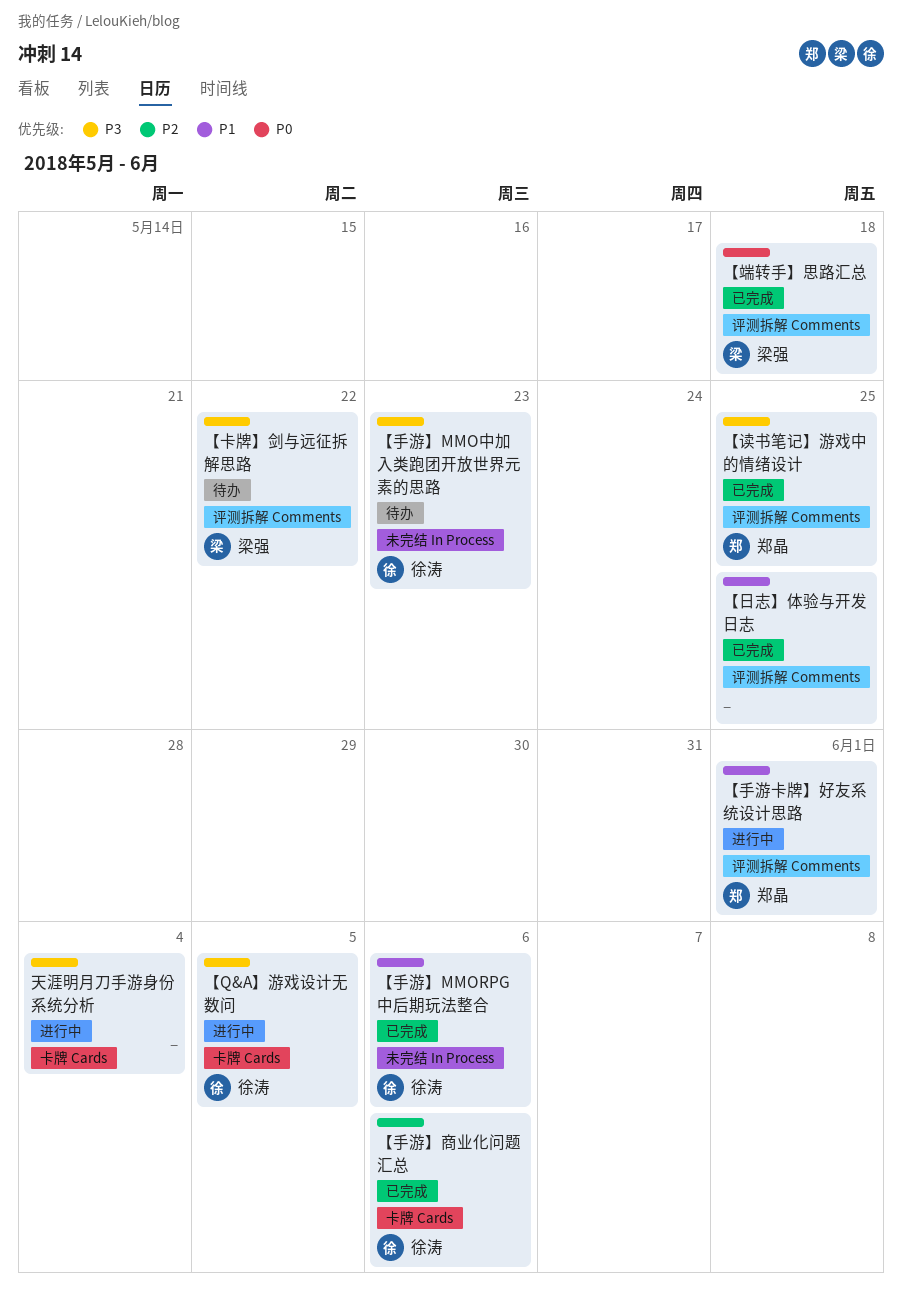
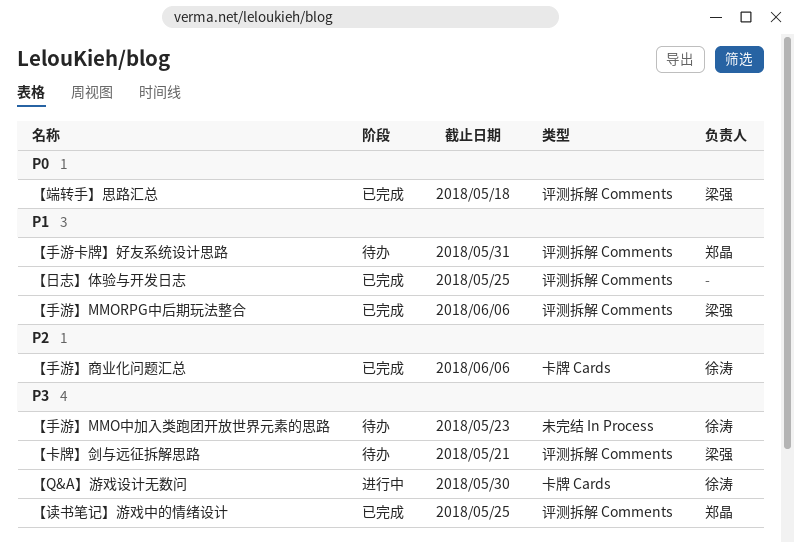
【Q&A】游戏设计无数问, due: Jun 5 -> May 30
【卡牌】剑与远征拆解思路, due: May 22 -> May 21
【手游】MMORPG中后期玩法整合, owner: 徐涛 -> 梁强
【手游】MMORPG中后期玩法整合, label: 未完结 In Process -> 评测拆解 Comments
【手游卡牌】好友系统设计思路, status: 进行中 -> 待办
【手游卡牌】好友系统设计思路, due: Jun 1 -> May 31
天涯明月刀手游身份系统分析: present -> none

